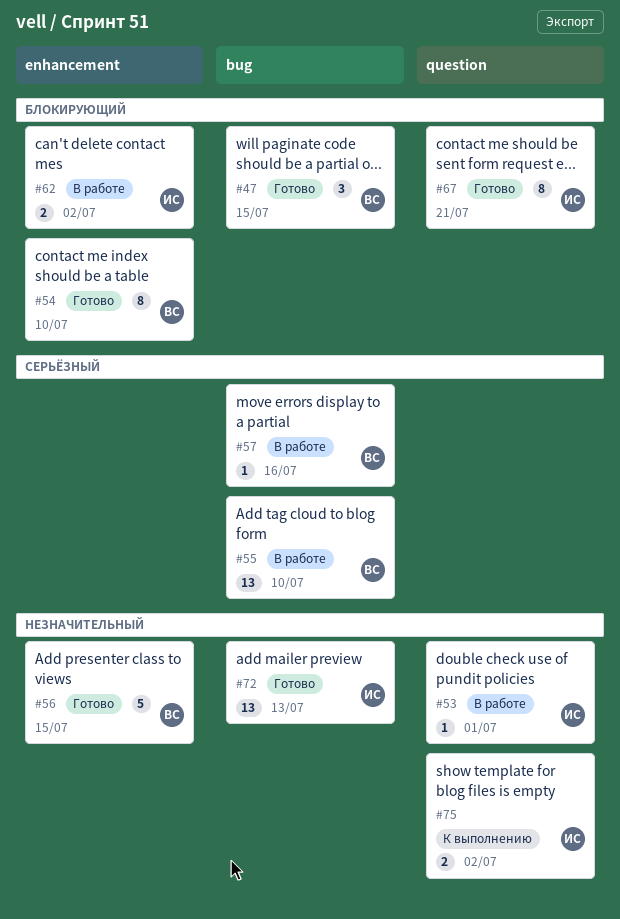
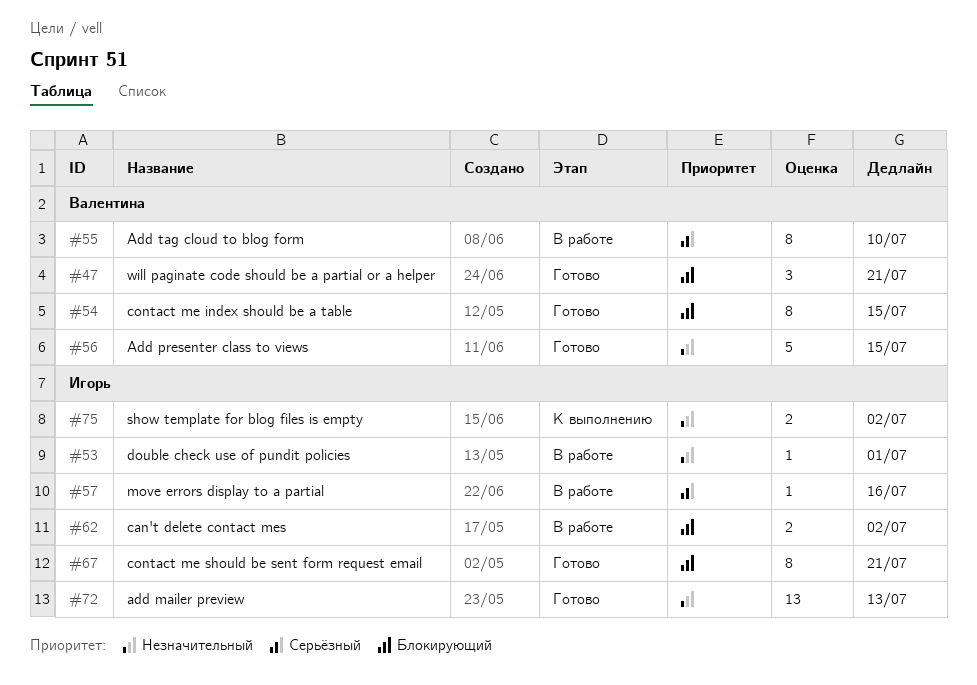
#47, due: Jul 15 -> Jul 21
#54, due: Jul 10 -> Jul 15
#55, estimate: 13 -> 8
#57, owner: Валентина -> Игорь

